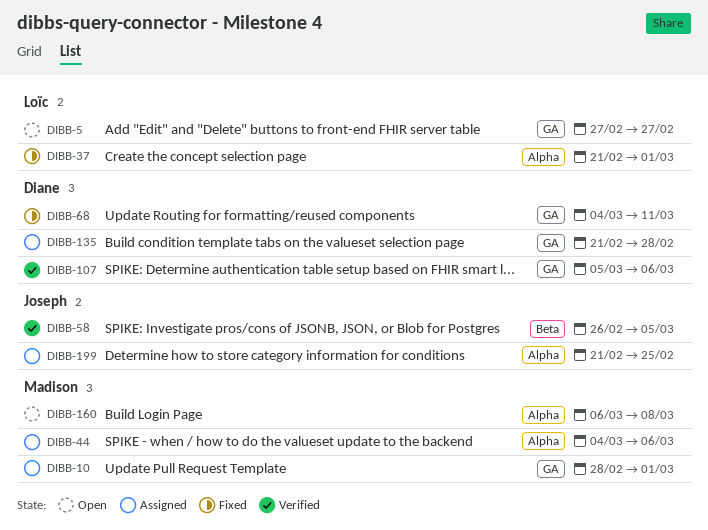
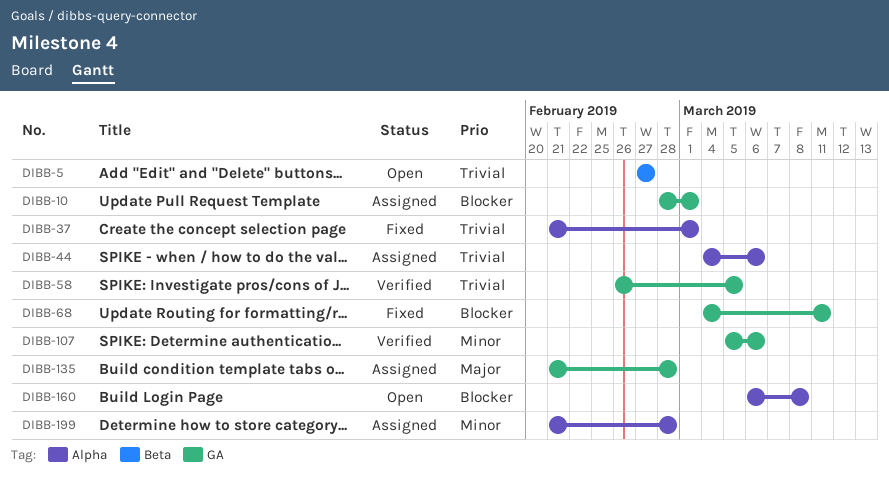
DIBB-5, label: GA -> Beta
DIBB-58, label: Beta -> GA
DIBB-199, due: Feb 25 -> Feb 28

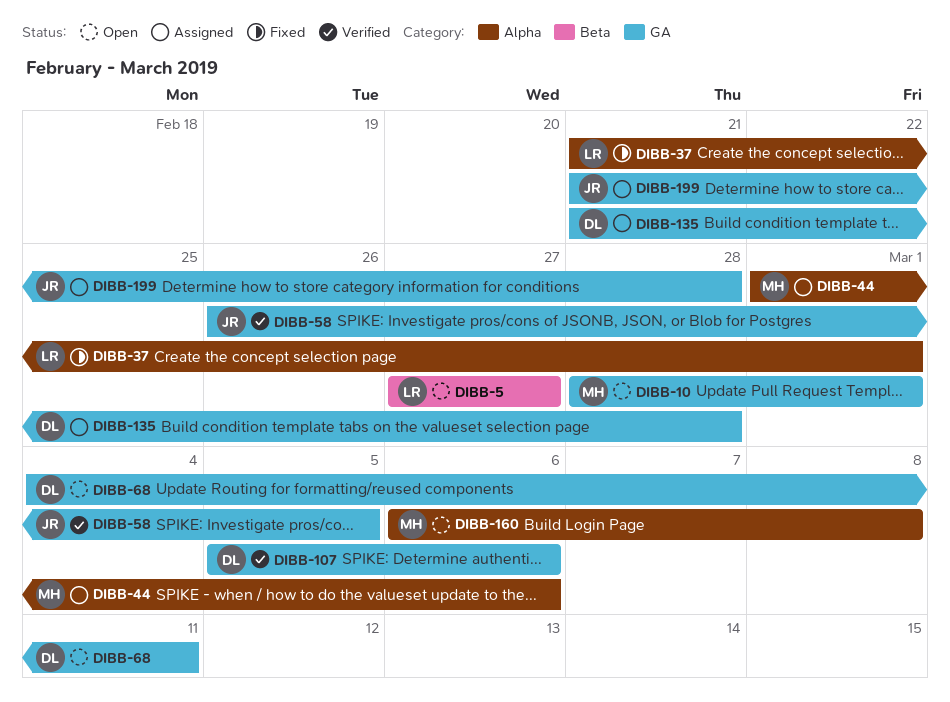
DIBB-10, status: Assigned -> Open
DIBB-44, start: Mar 4 -> Mar 1
DIBB-68, status: Fixed -> Open
DIBB-199, label: Alpha -> GA

